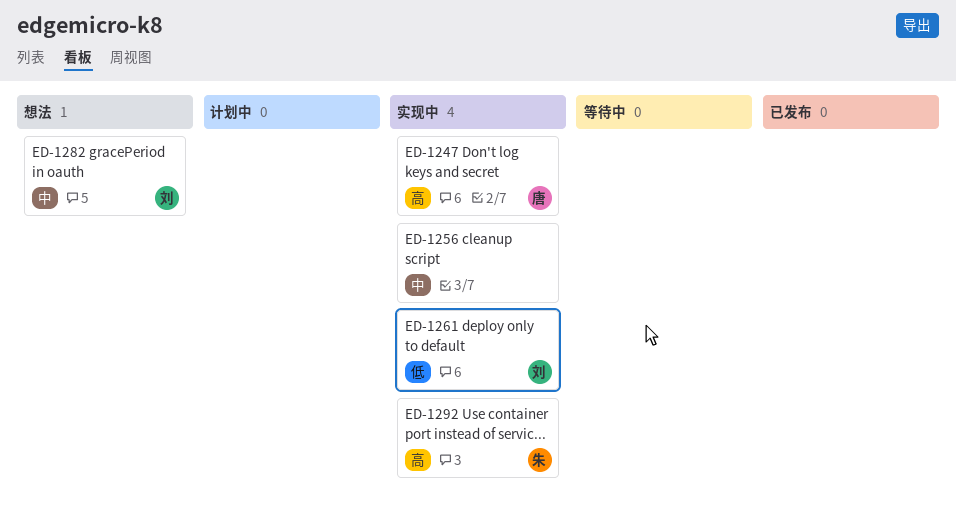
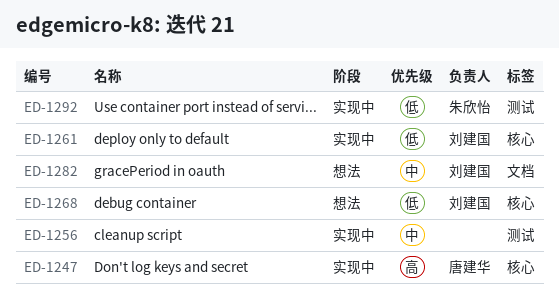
ED-1268: none -> present
ED-1292, priority: 高 -> 低

